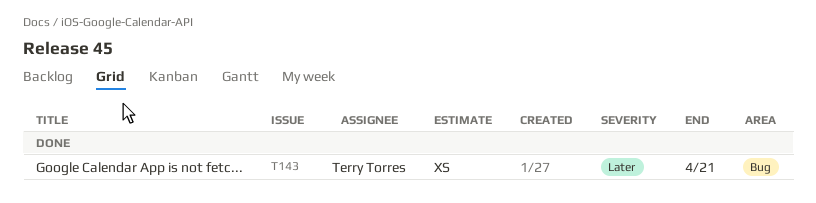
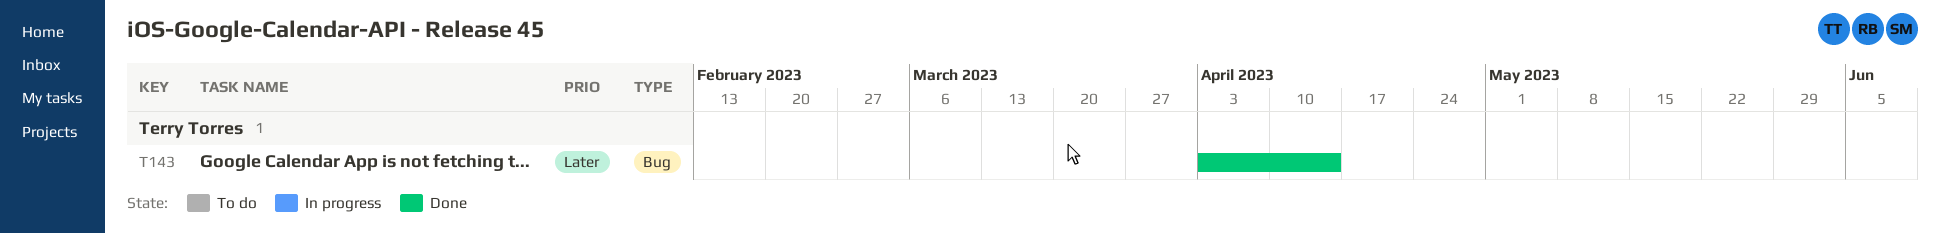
T143, due: Apr 21 -> Apr 14

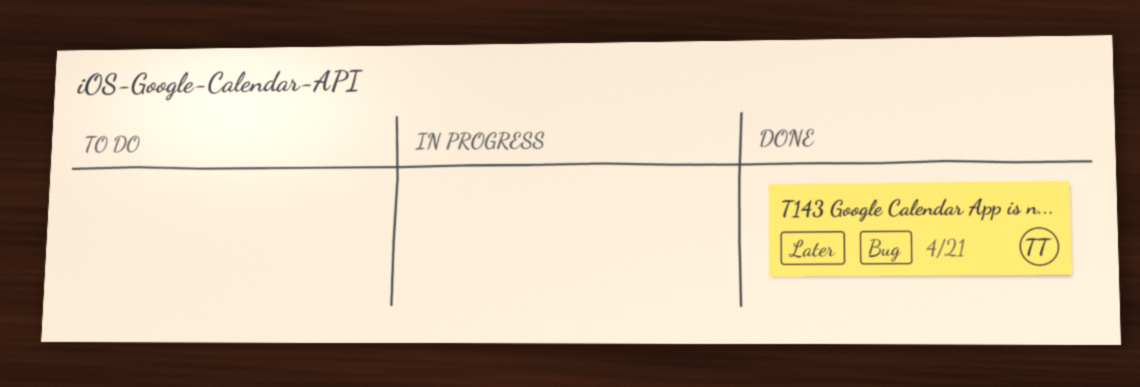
T143, due: Apr 14 -> Apr 21

